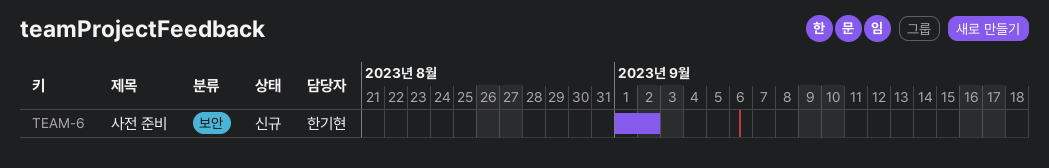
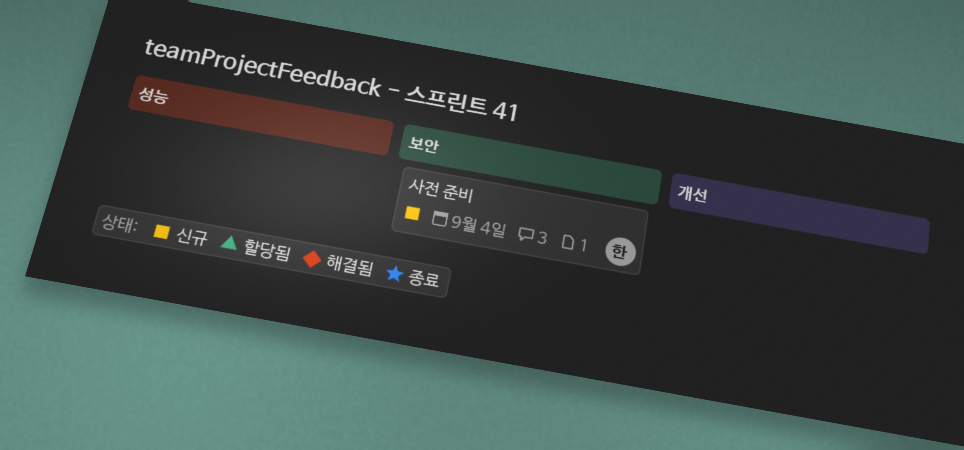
사전 준비, due: Sep 2 -> Sep 4

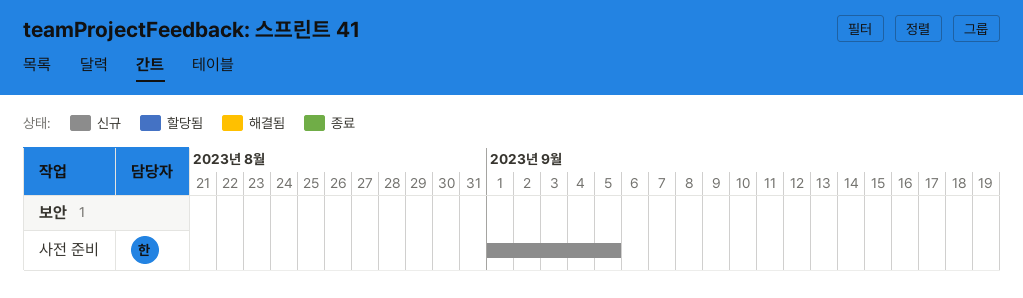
사전 준비, due: Sep 4 -> Sep 5

